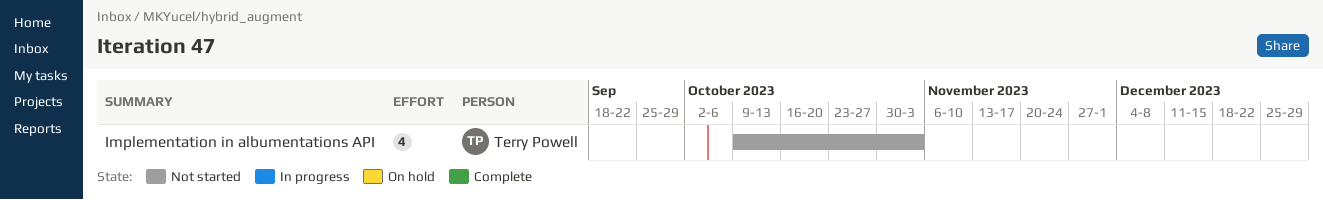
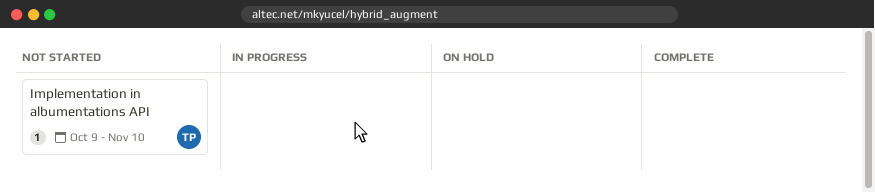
Implementation in albumentations API, estimate: 4 -> 1
Implementation in albumentations API, due: Nov 3 -> Nov 10

